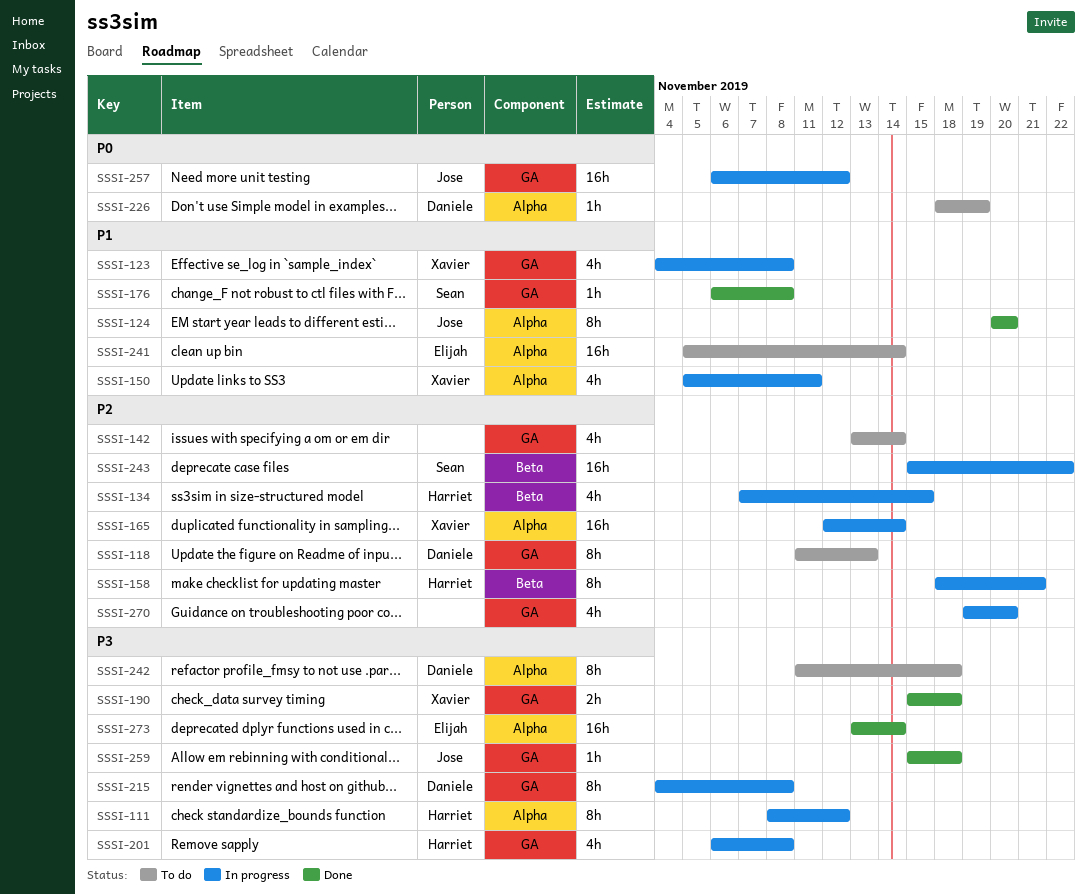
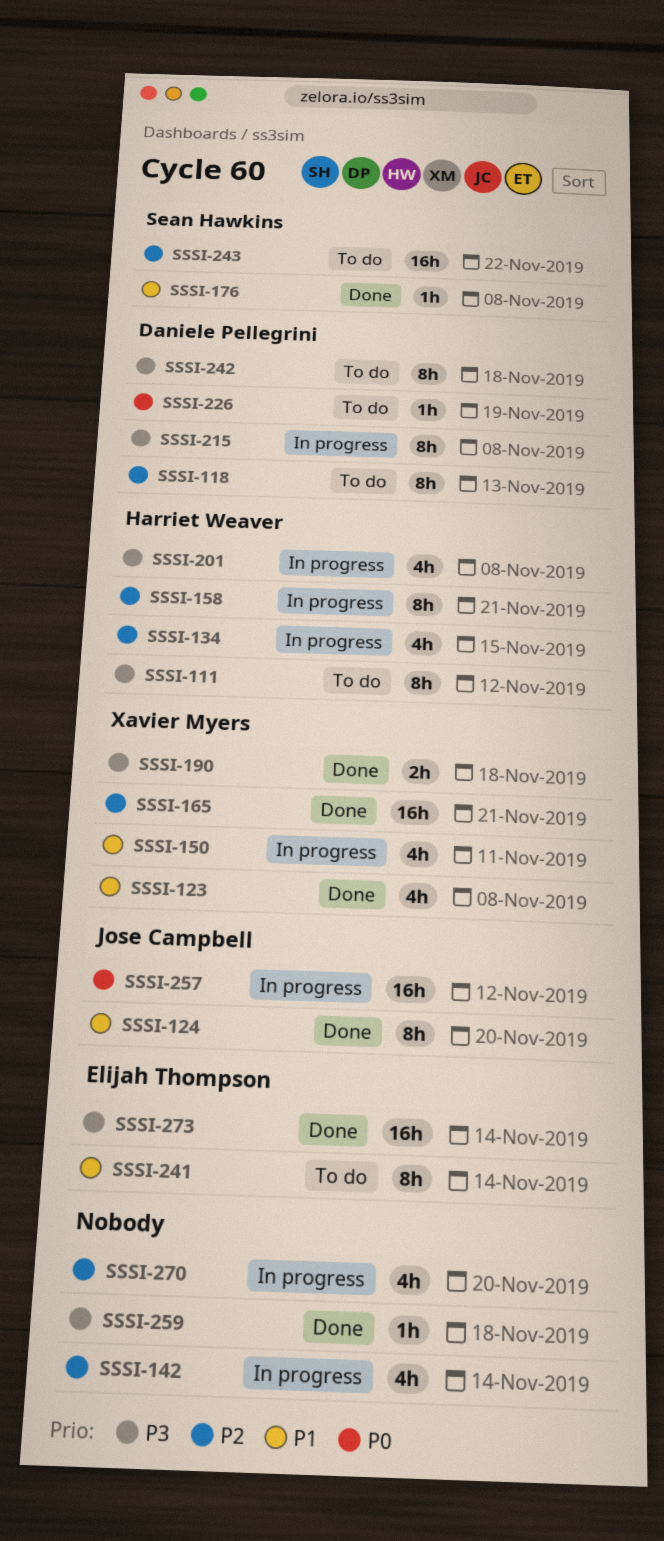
SSSI-111, status: In progress -> To do
SSSI-123, status: In progress -> Done
SSSI-142, status: To do -> In progress
SSSI-165, status: In progress -> Done
SSSI-165, due: Nov 14 -> Nov 21
SSSI-241, estimate: 16h -> 8h
SSSI-243, status: In progress -> To do
SSSI-259, owner: Jose Campbell -> none

